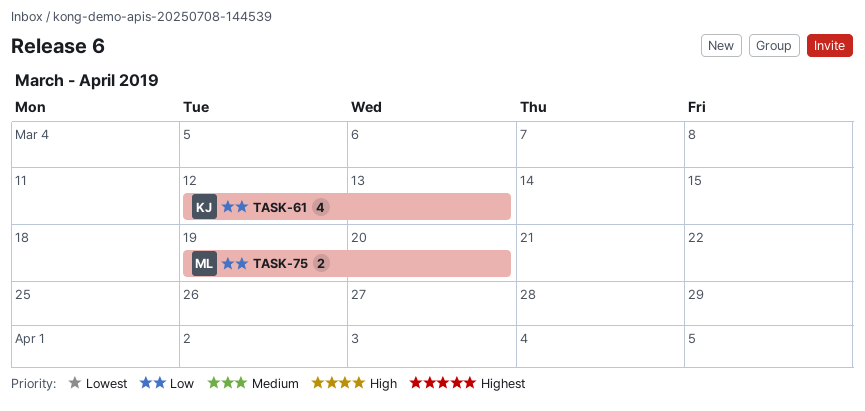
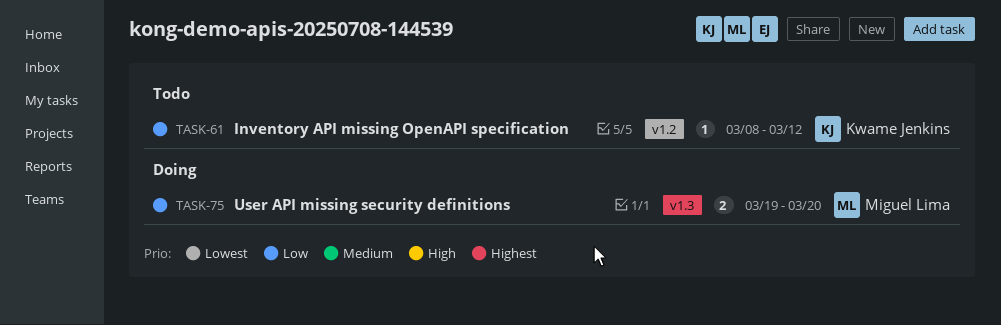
TASK-61, estimate: 4 -> 1
TASK-61, start: Mar 12 -> Mar 8
TASK-61, due: Mar 13 -> Mar 12

